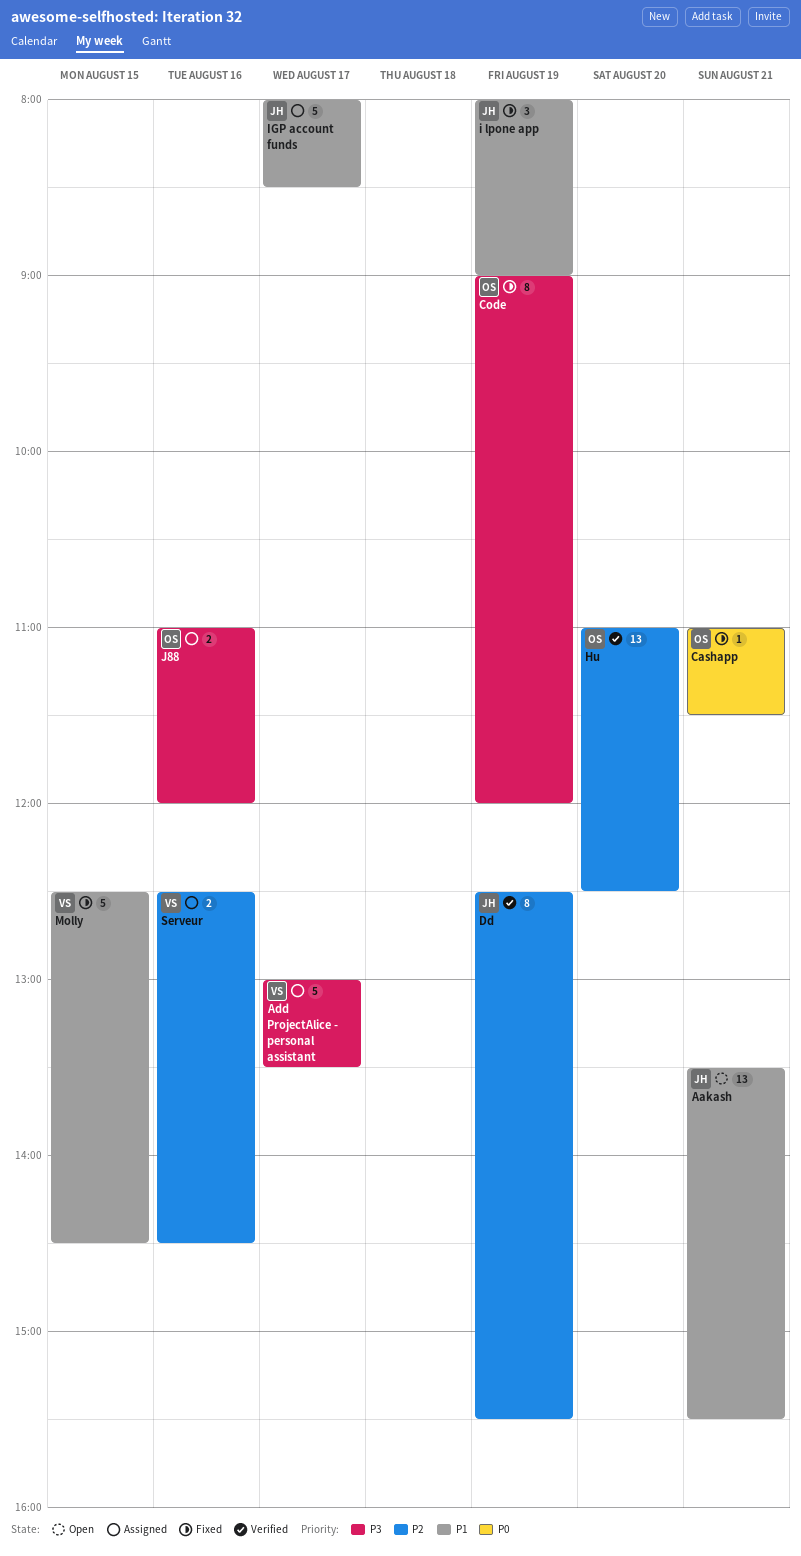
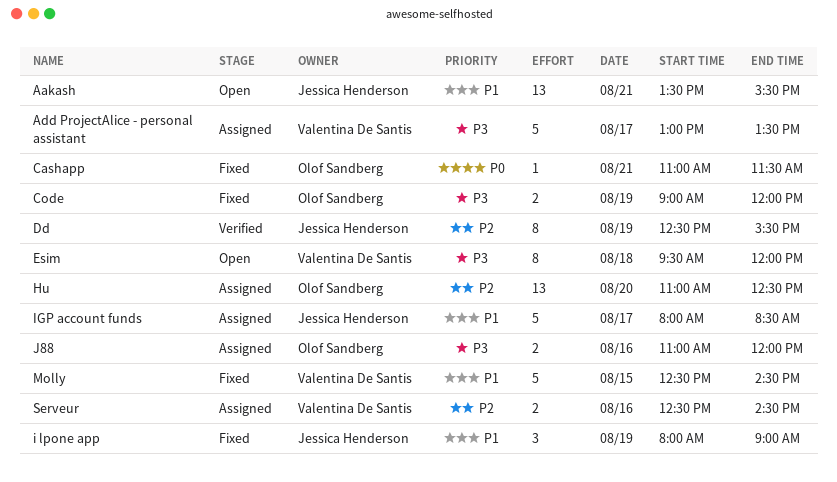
Code, estimate: 8 -> 2
Esim: none -> present
Hu, status: Verified -> Assigned

